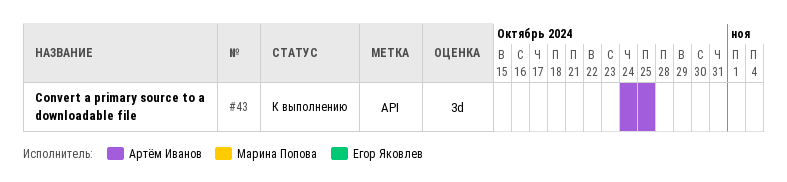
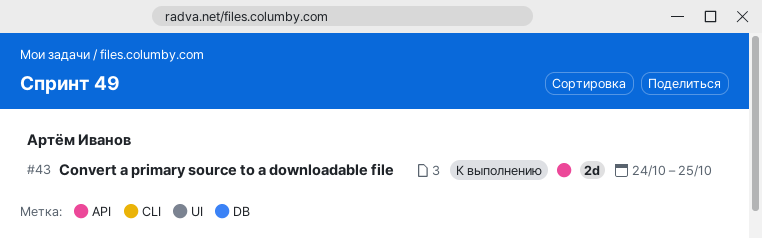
#43, estimate: 3d -> 2d

